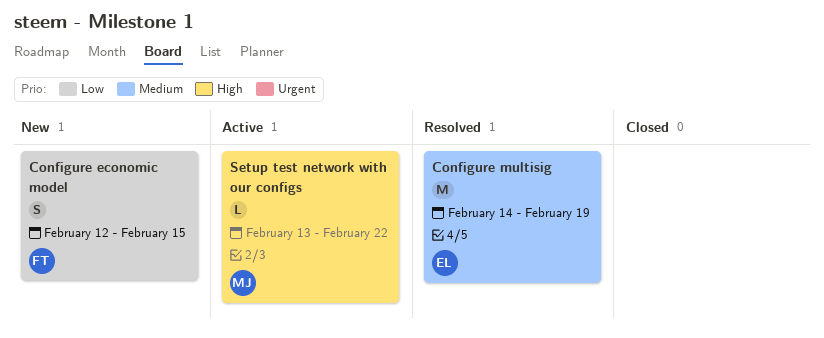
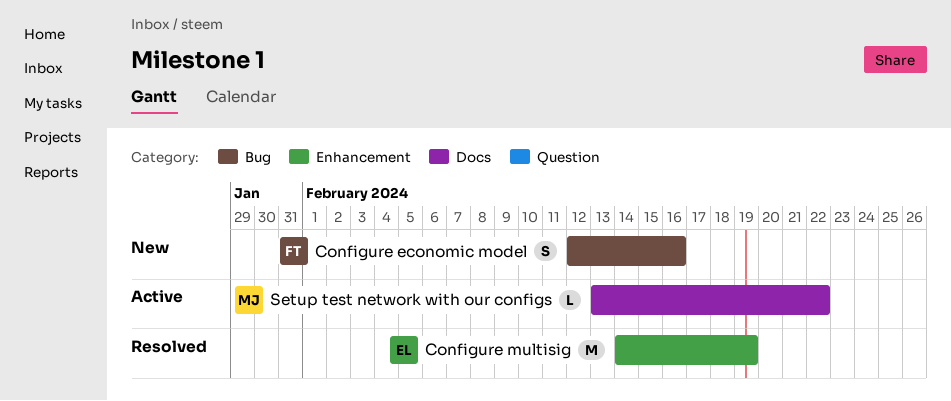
Configure economic model, due: Feb 15 -> Feb 16

